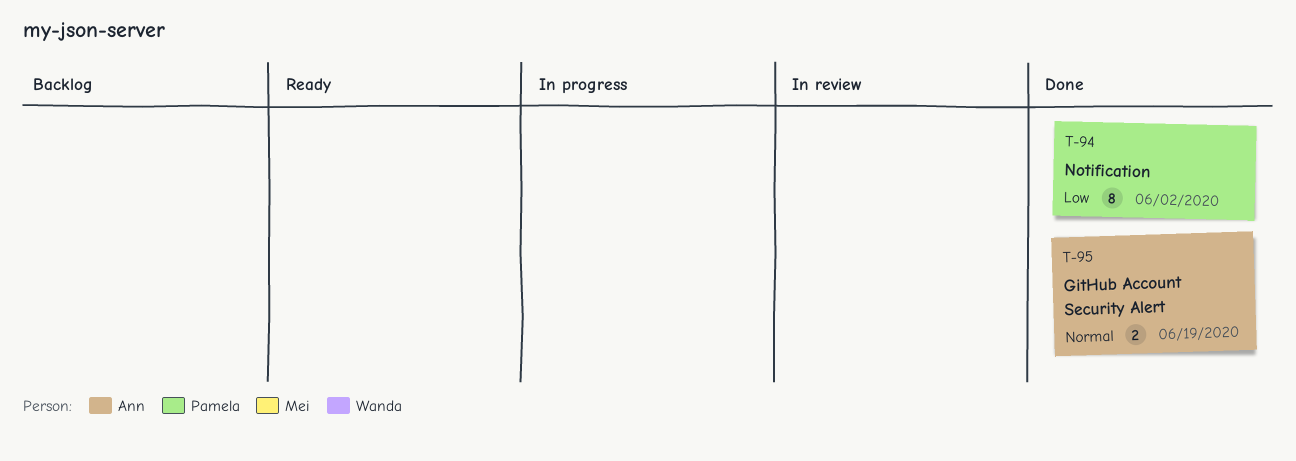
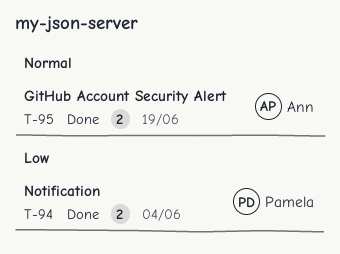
T-94, estimate: 8 -> 2
T-94, due: Jun 2 -> Jun 4

